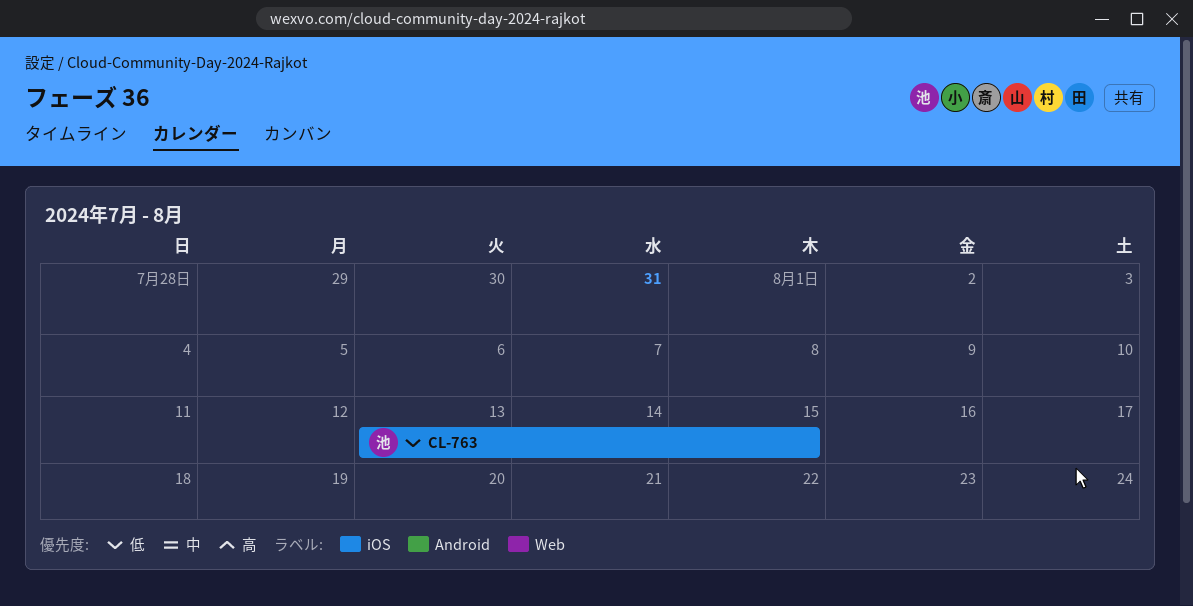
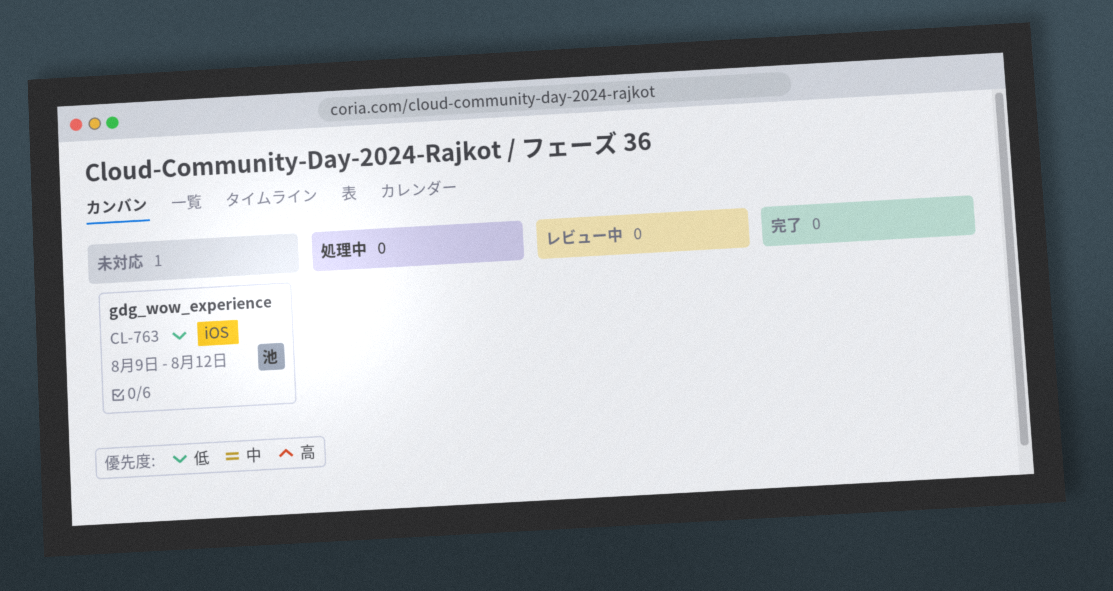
CL-763, start: Aug 13 -> Aug 9
CL-763, due: Aug 15 -> Aug 12

